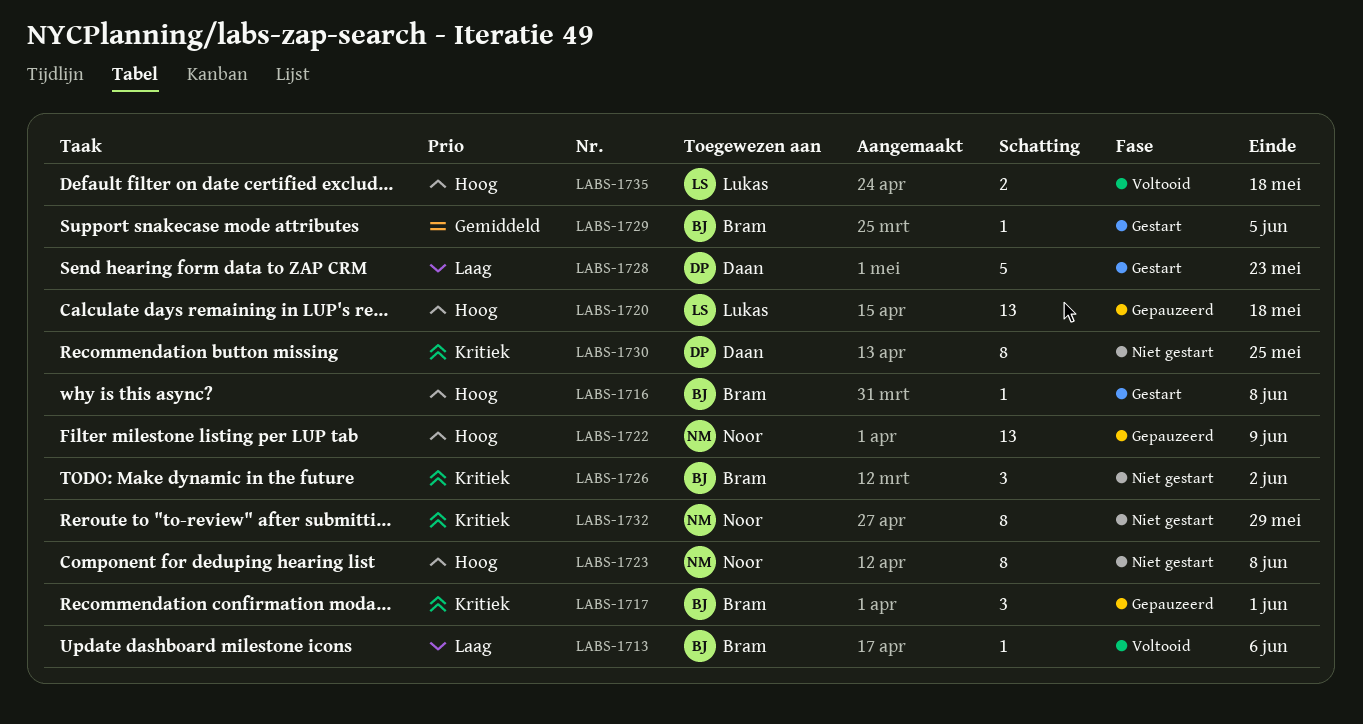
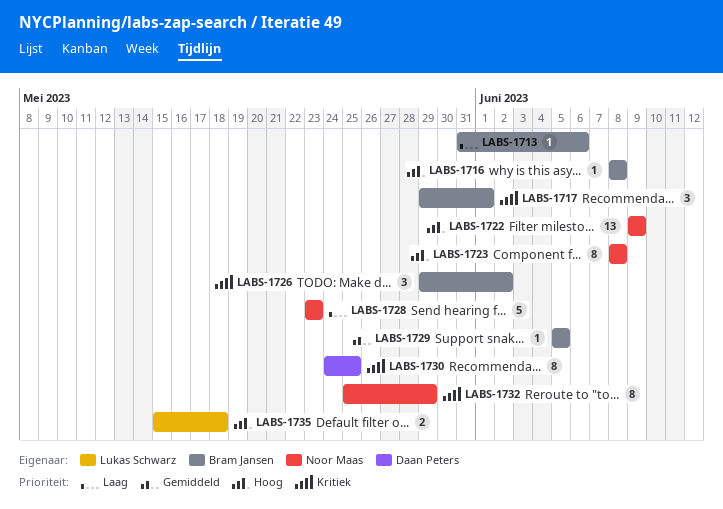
LABS-1720: present -> none
LABS-1728, owner: Daan Peters -> Noor Maas

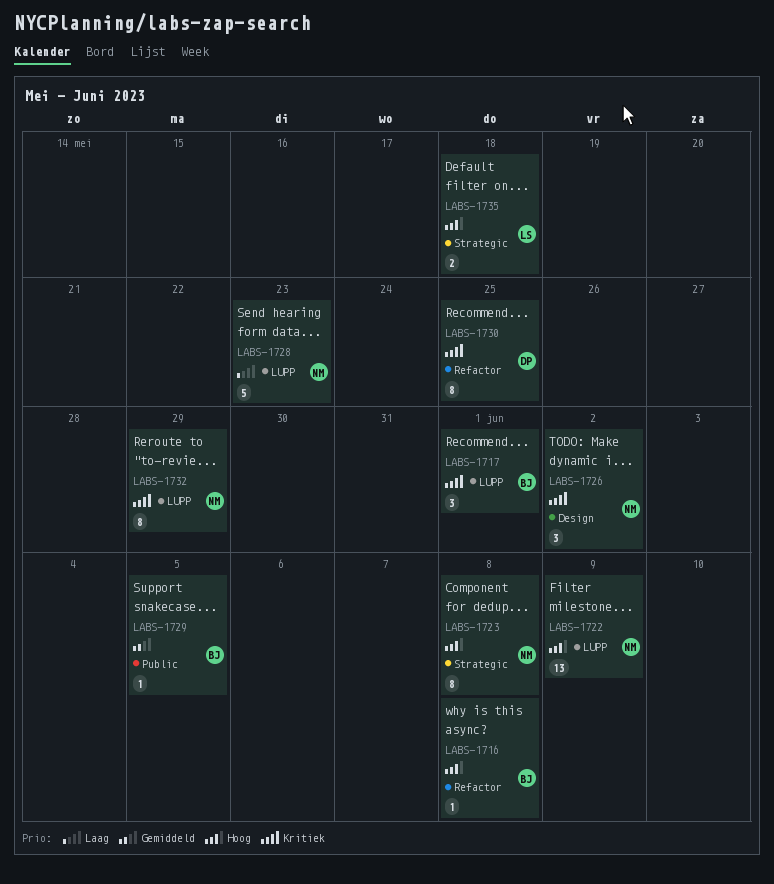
LABS-1713: present -> none
LABS-1726, owner: Bram Jansen -> Noor Maas

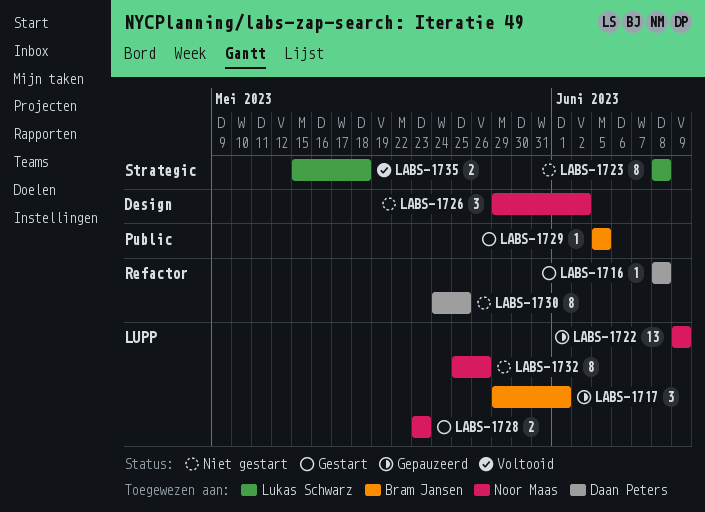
LABS-1716, owner: Bram Jansen -> Daan Peters
LABS-1723, owner: Noor Maas -> Lukas Schwarz
LABS-1728, estimate: 5 -> 2
LABS-1732, due: May 29 -> May 26

